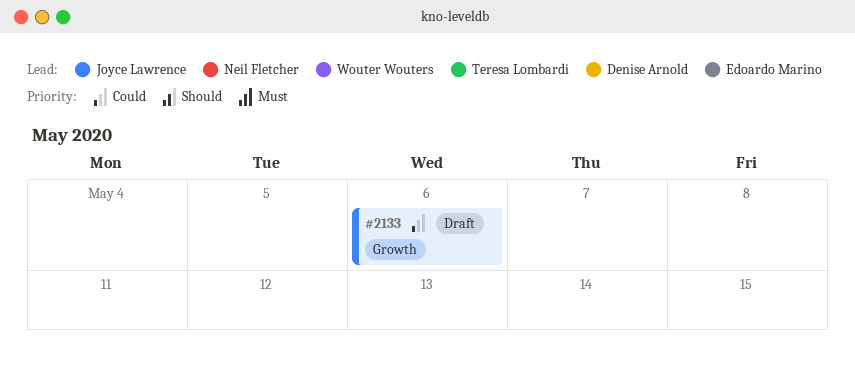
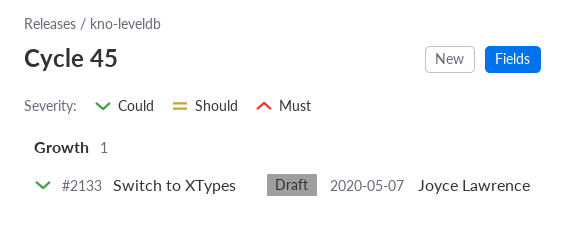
#2133, due: May 6 -> May 7

